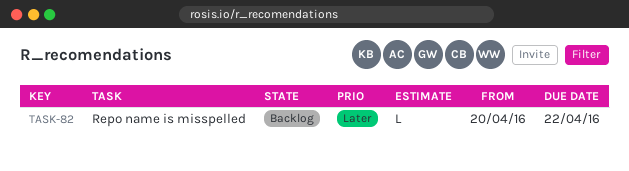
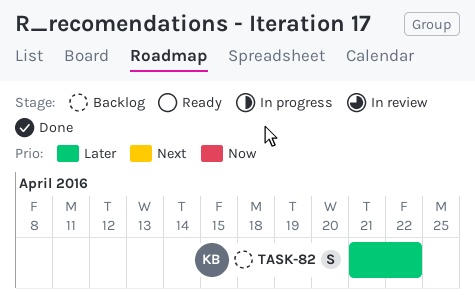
TASK-82, estimate: L -> S
TASK-82, start: Apr 20 -> Apr 21

